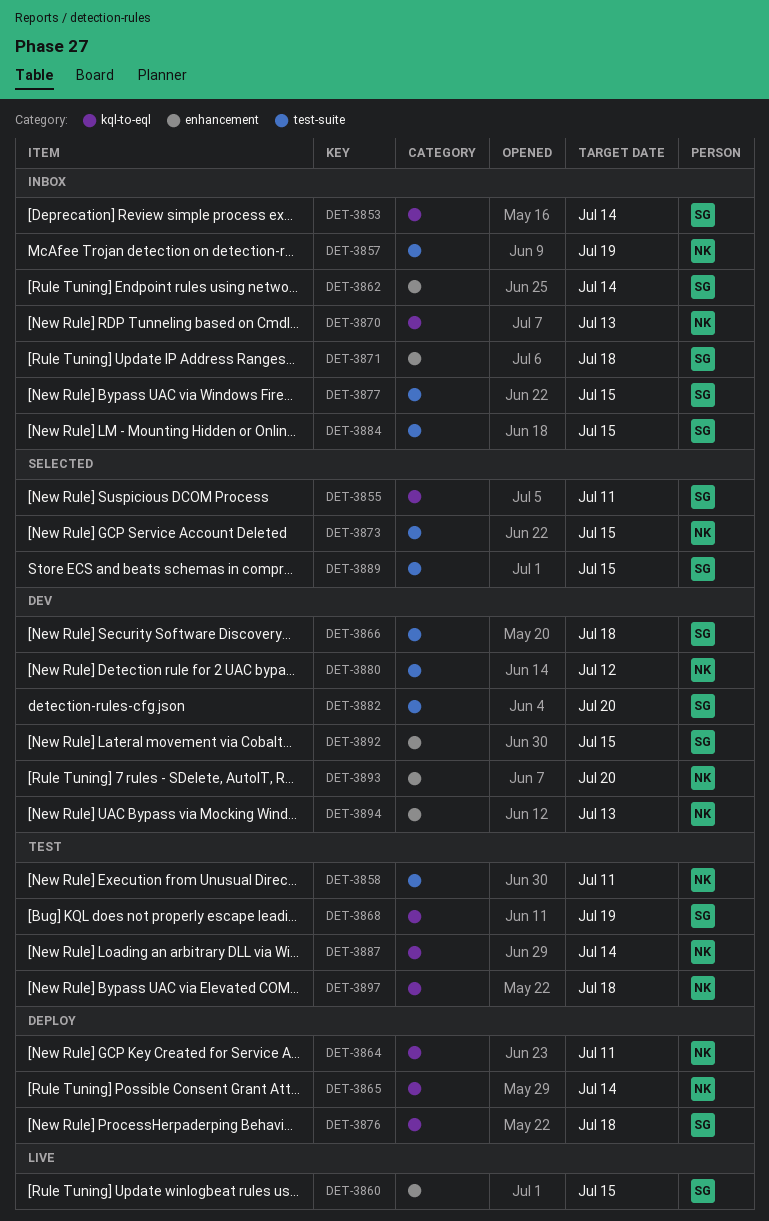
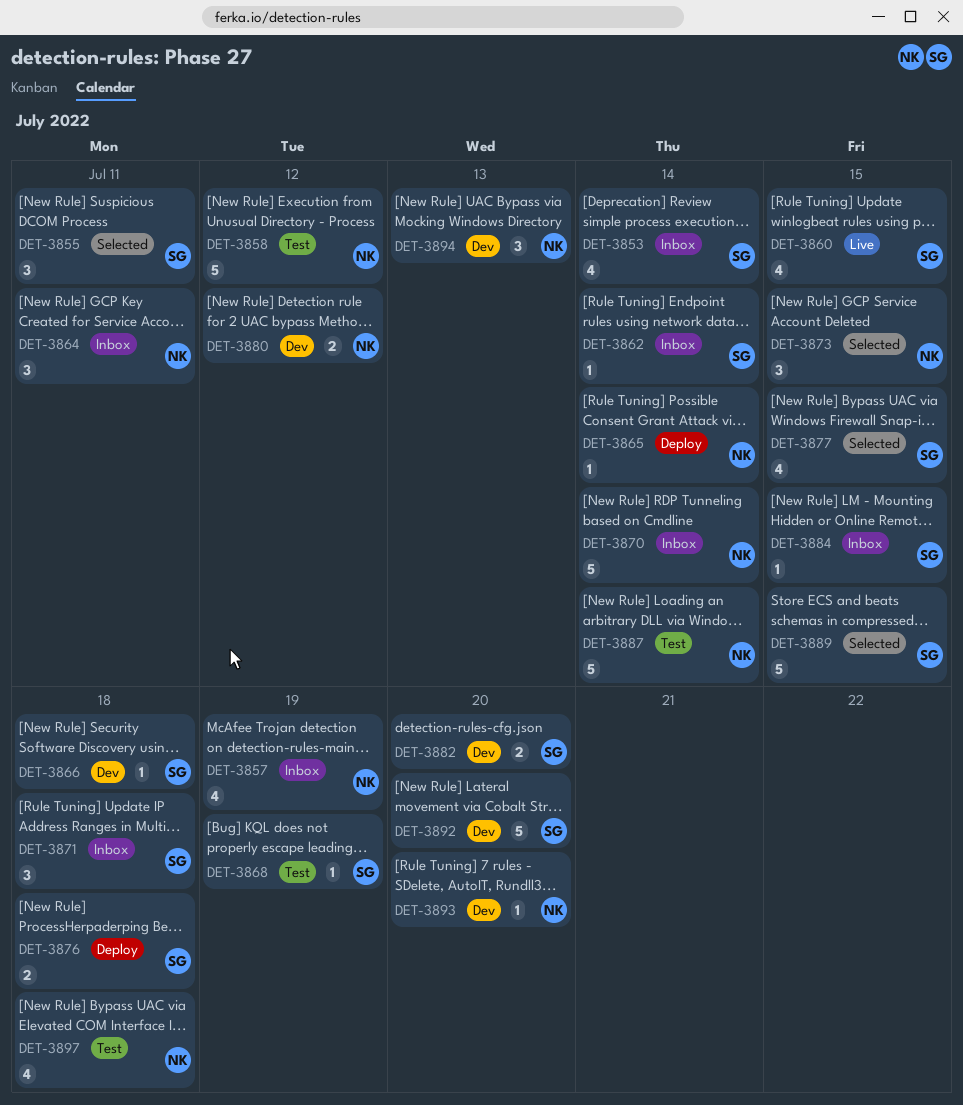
DET-3858, due: Jul 11 -> Jul 12
DET-3864, status: Deploy -> Inbox
DET-3870, due: Jul 13 -> Jul 14
DET-3877, status: Inbox -> Selected
DET-3892, due: Jul 15 -> Jul 20

